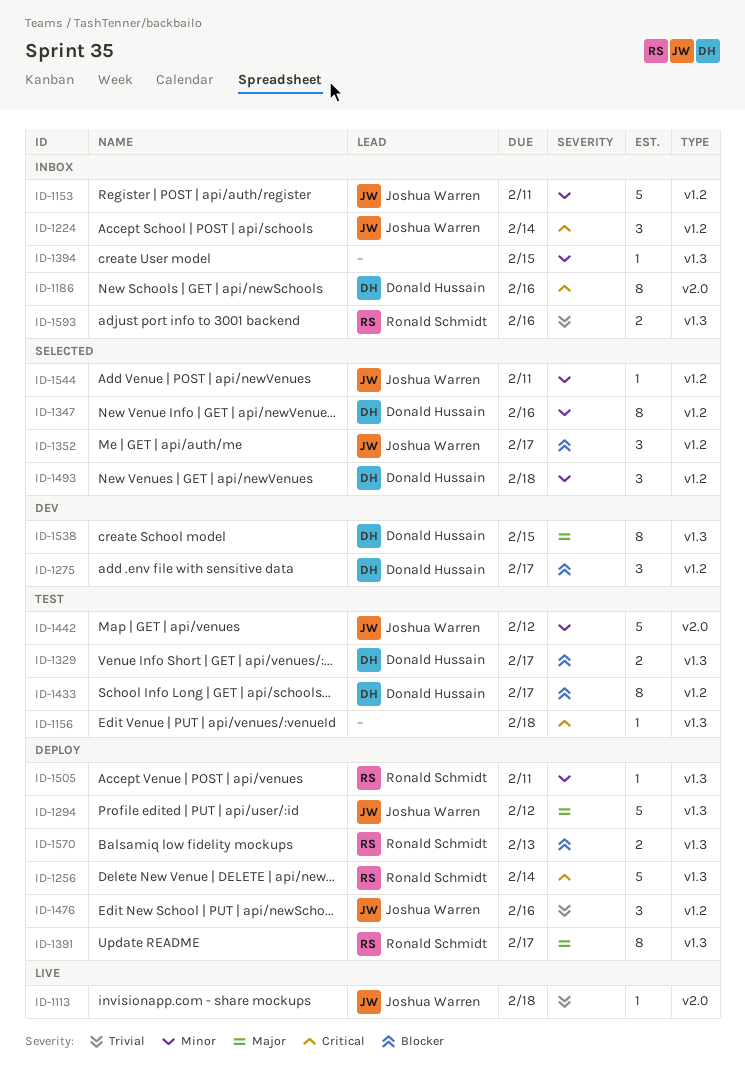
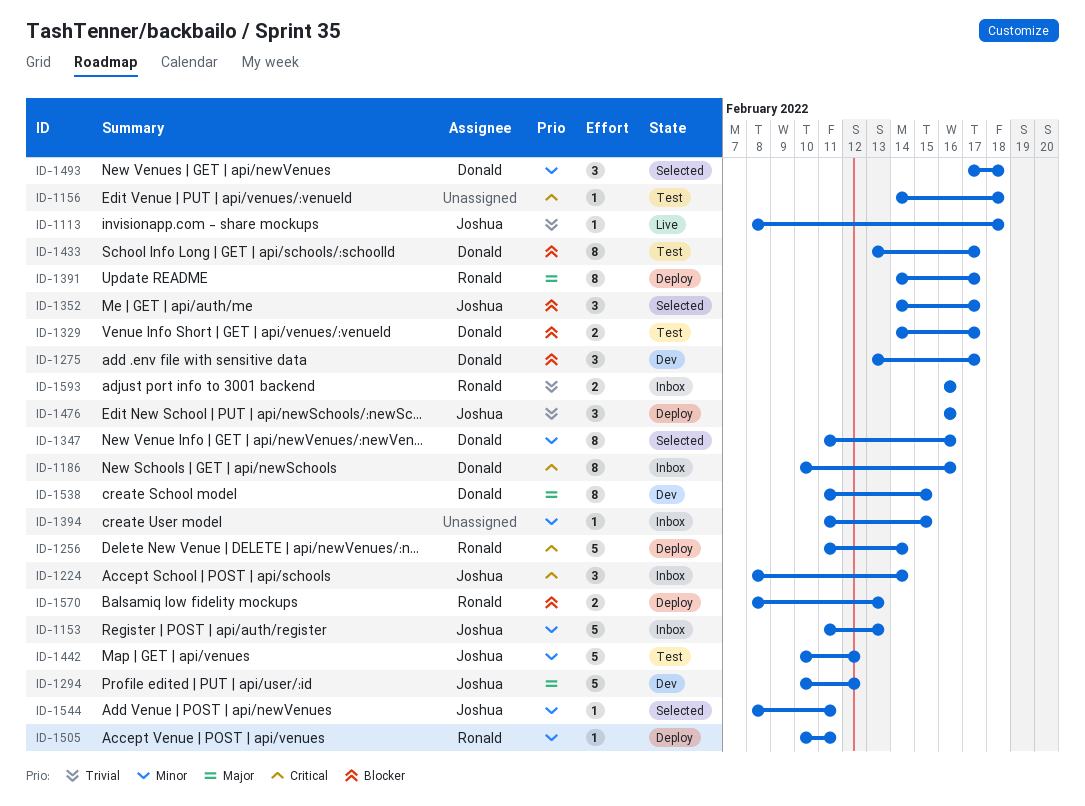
ID-1153, due: Feb 11 -> Feb 13
ID-1294, status: Deploy -> Dev

